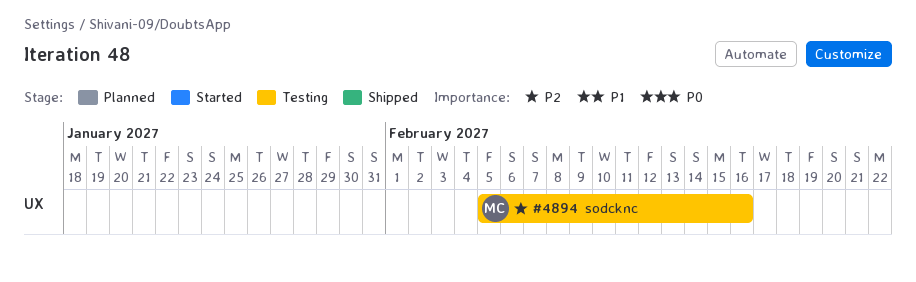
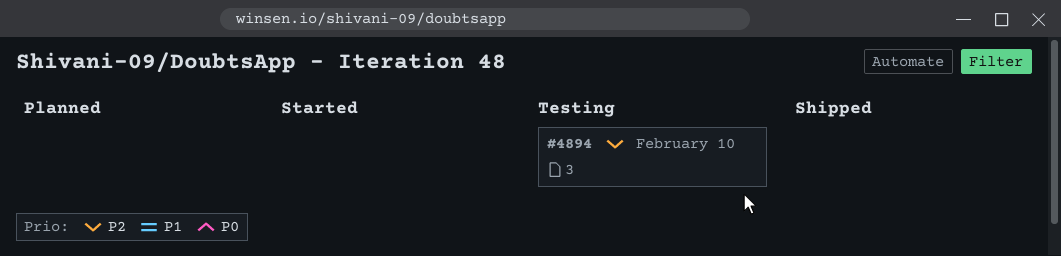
#4894, due: Feb 16 -> Feb 10

